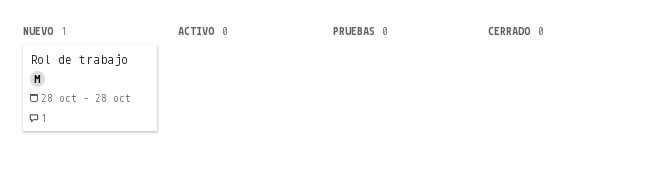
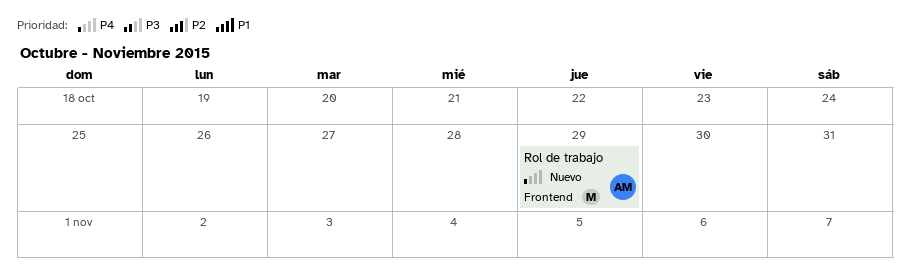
Rol de trabajo, due: Oct 28 -> Oct 29

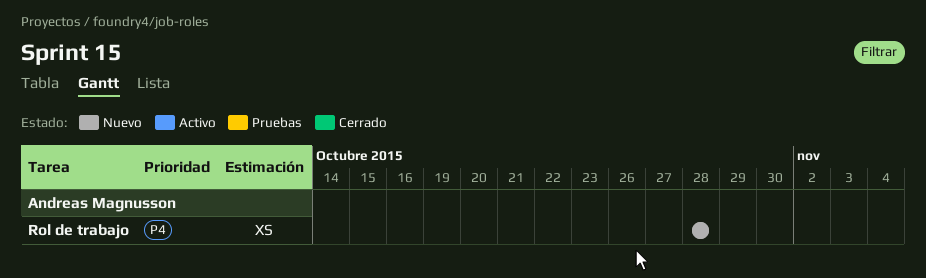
Rol de trabajo, estimate: M -> XS
Rol de trabajo, due: Oct 29 -> Oct 28

